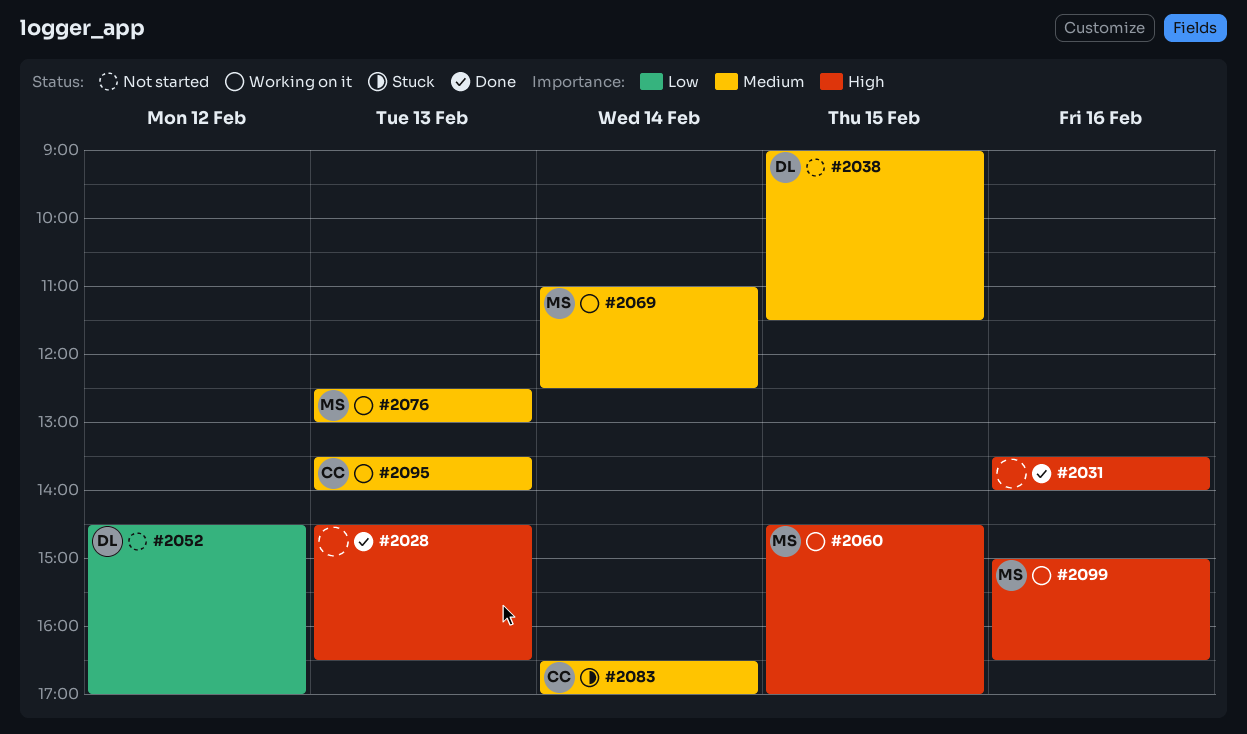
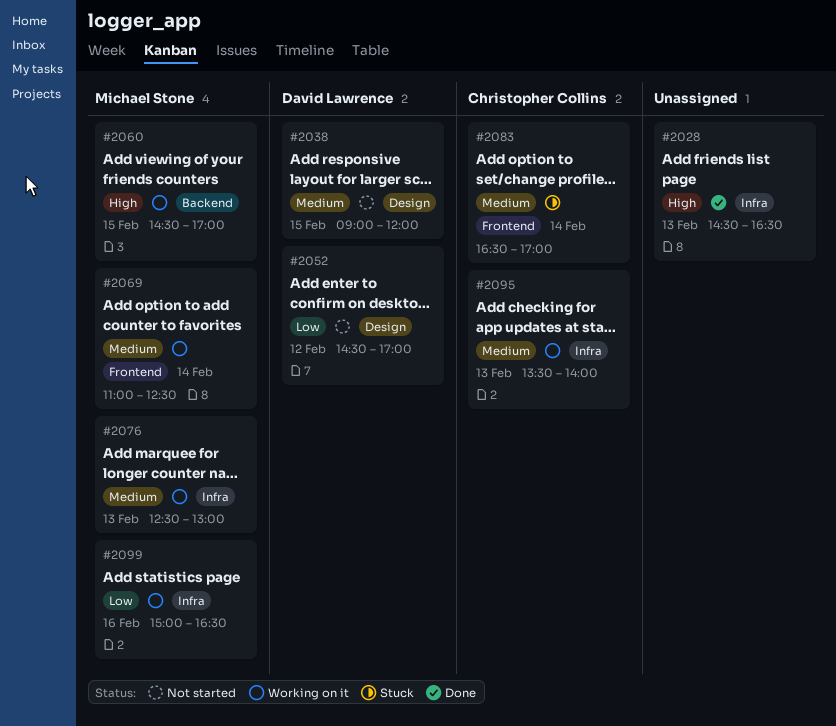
#2031: present -> none
#2038, ends: 11:30 -> 12:00
#2099, priority: High -> Low

